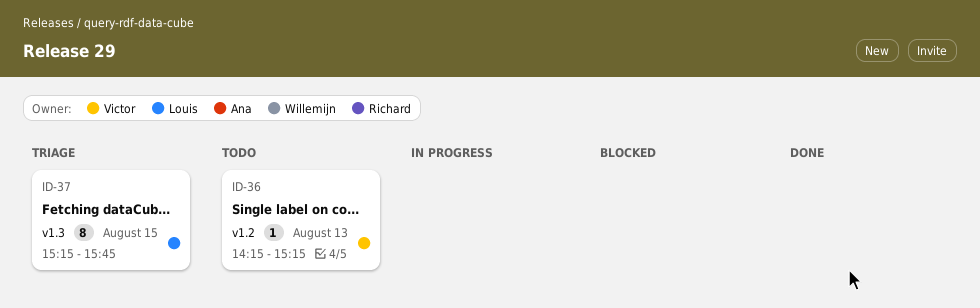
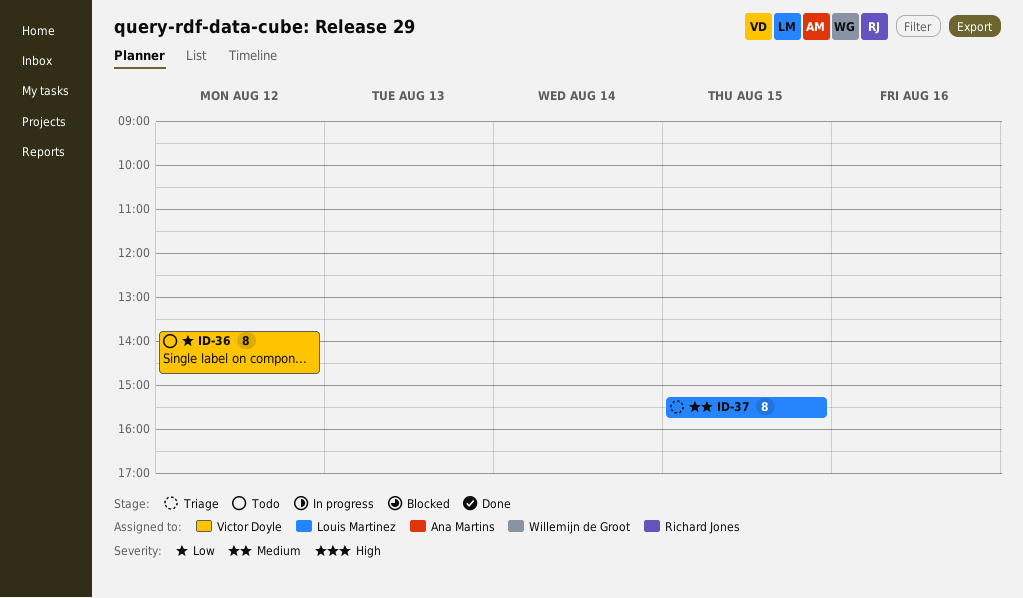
ID-36, estimate: 1 -> 8
ID-36, day: Aug 13 -> Aug 12
ID-36, begins: 14:15 -> 13:45
ID-36, ends: 15:15 -> 14:45

